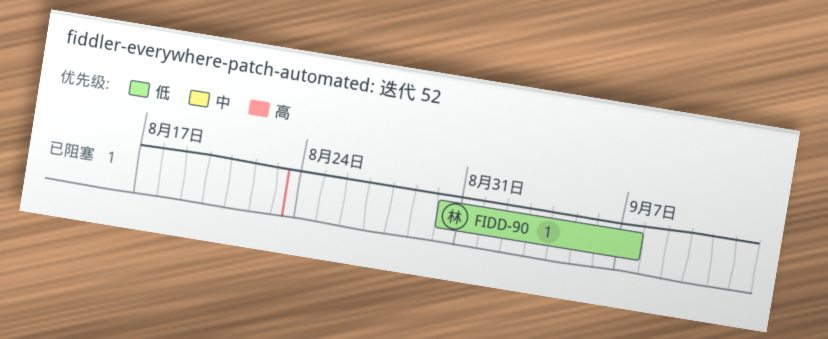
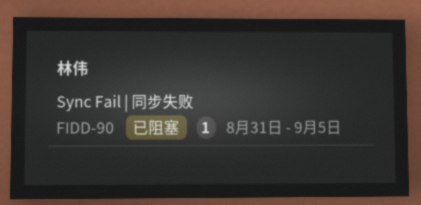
FIDD-90, start: Aug 30 -> Aug 31
FIDD-90, due: Sep 7 -> Sep 5

